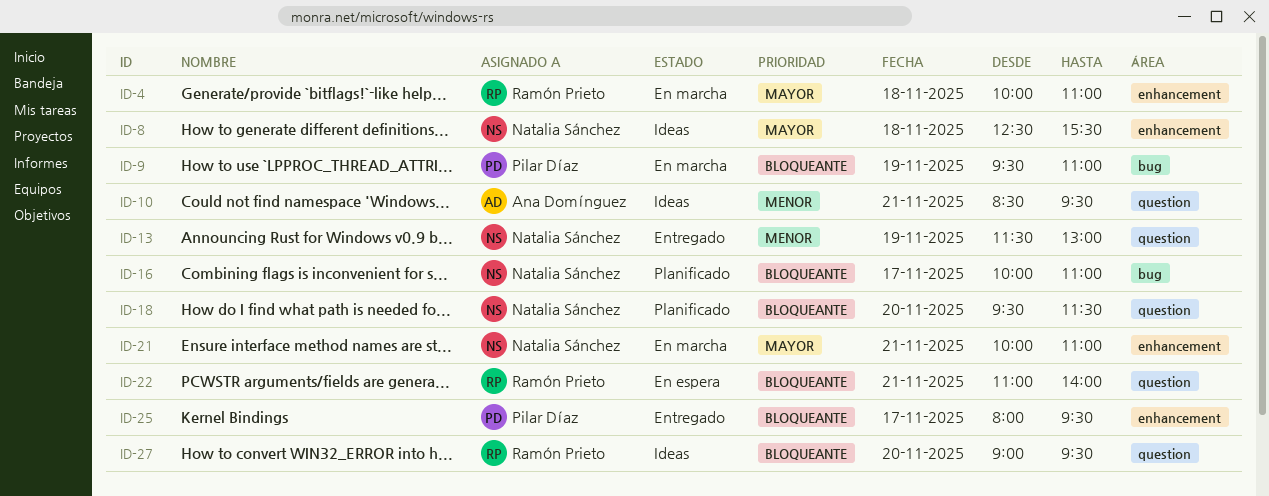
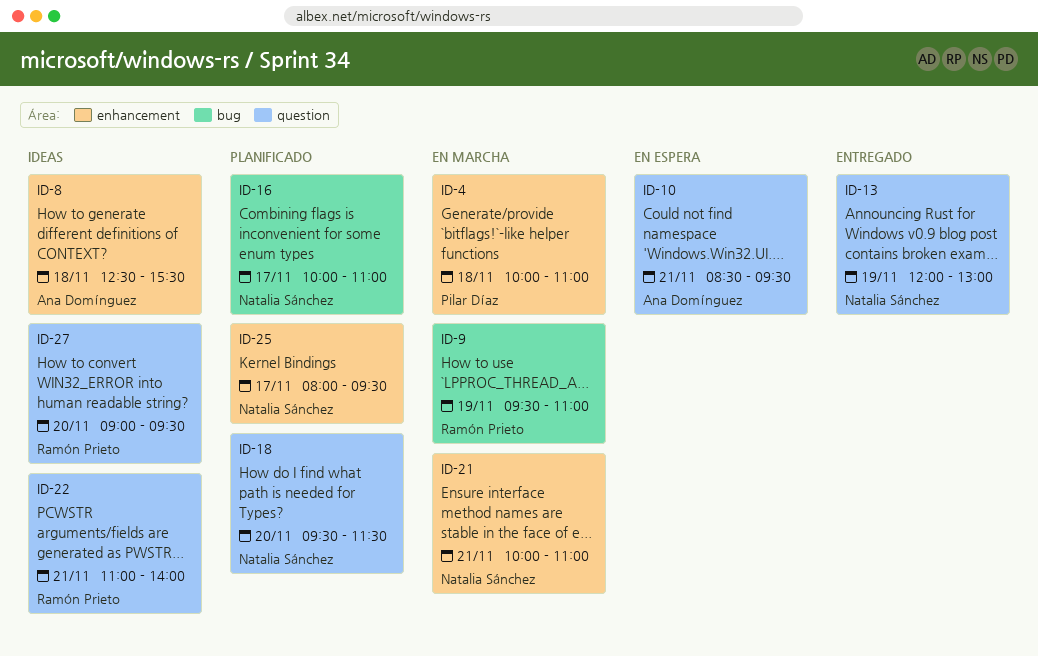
ID-4, owner: Ramón Prieto -> Pilar Díaz
ID-8, owner: Natalia Sánchez -> Ana Domínguez
ID-9, owner: Pilar Díaz -> Ramón Prieto
ID-10, status: Ideas -> En espera
ID-13, begins: 11:30 -> 12:00
ID-22, status: En espera -> Ideas
ID-25, status: Entregado -> Planificado
ID-25, owner: Pilar Díaz -> Natalia Sánchez

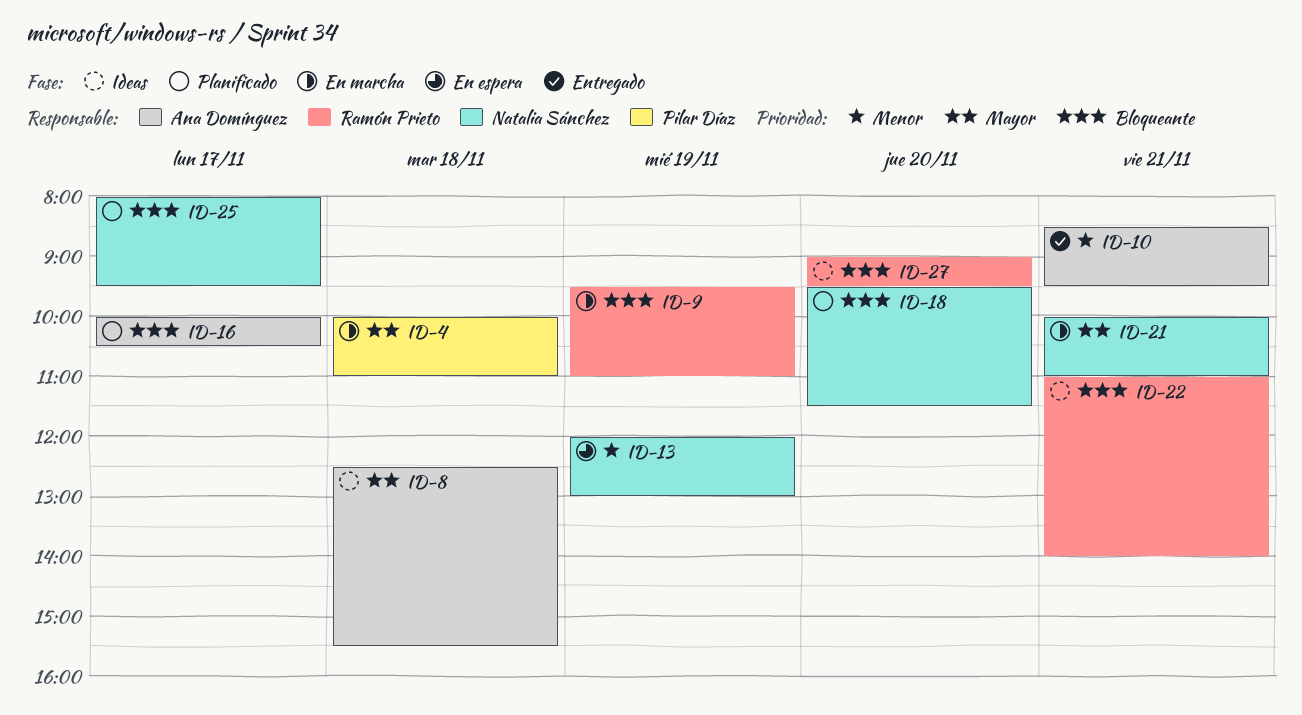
ID-10, status: En espera -> Entregado
ID-13, status: Entregado -> En espera
ID-16, owner: Natalia Sánchez -> Ana Domínguez
ID-16, ends: 11:00 -> 10:30

